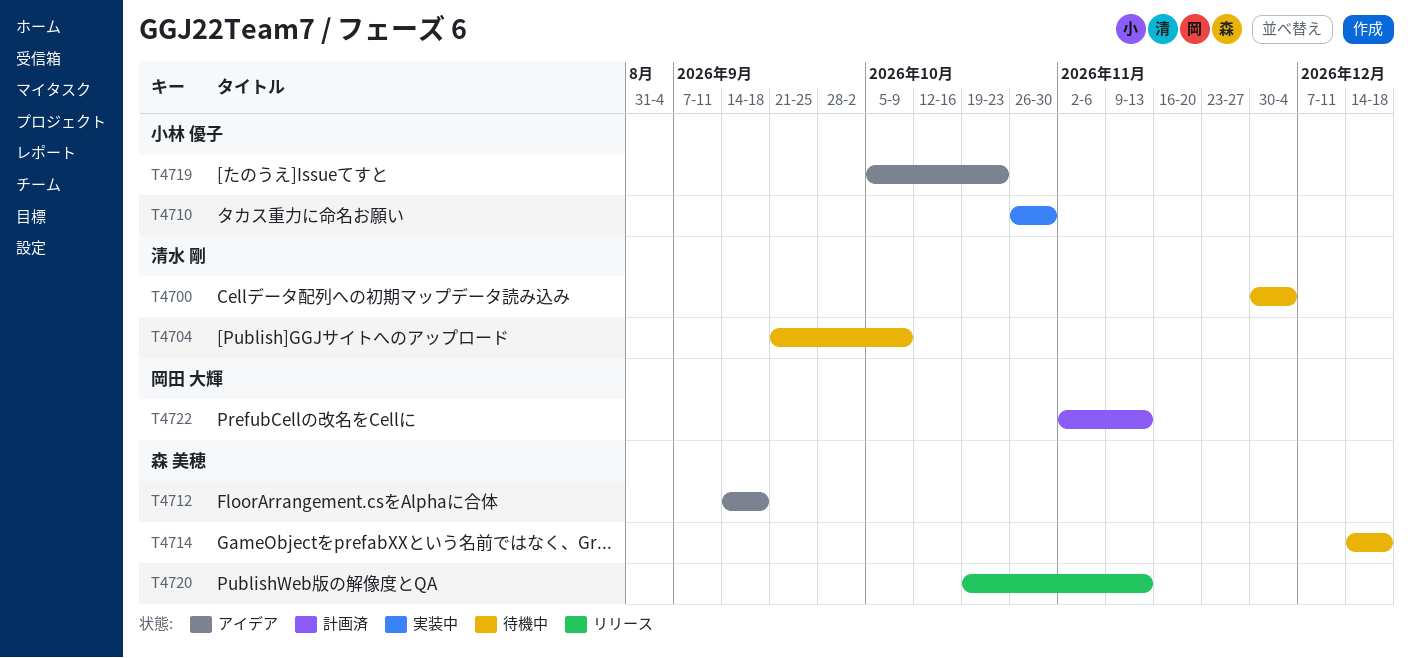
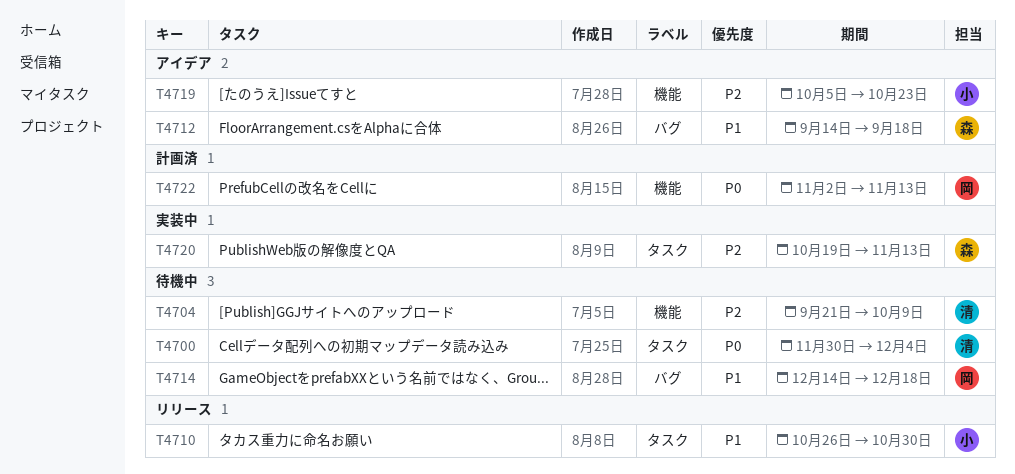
T4710, status: 実装中 -> リリース
T4714, owner: 森 美穂 -> 岡田 大輝
T4720, status: リリース -> 実装中

